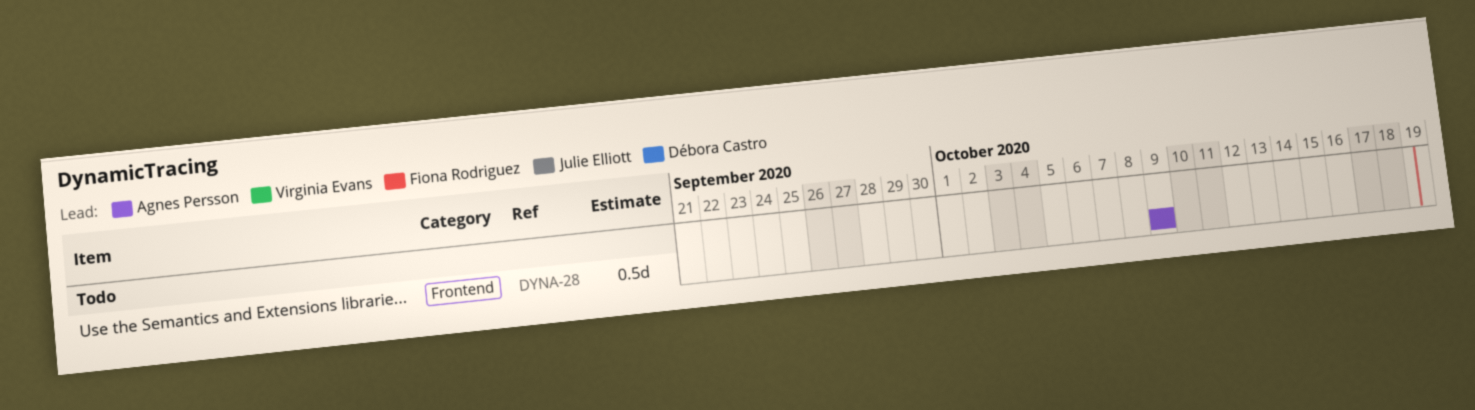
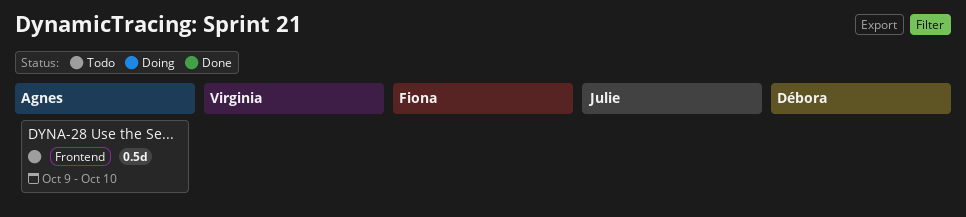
DYNA-28, due: Oct 9 -> Oct 10

